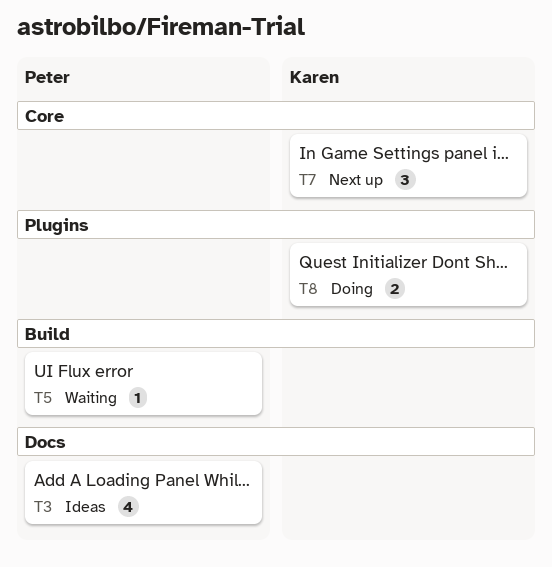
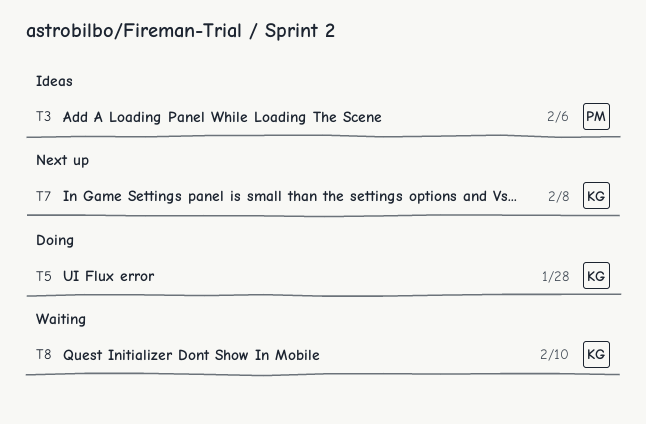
T5, status: Waiting -> Doing
T5, owner: Peter -> Karen
T8, status: Doing -> Waiting

